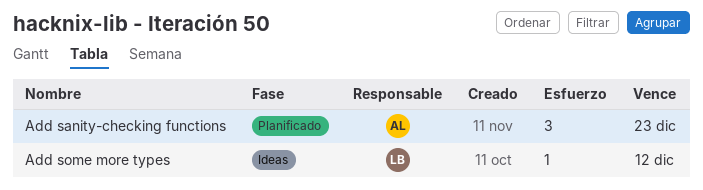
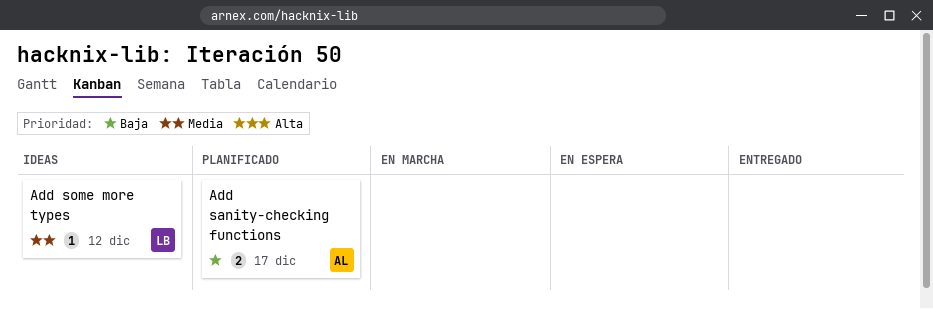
Add sanity-checking functions, estimate: 3 -> 2
Add sanity-checking functions, due: Dec 23 -> Dec 17

